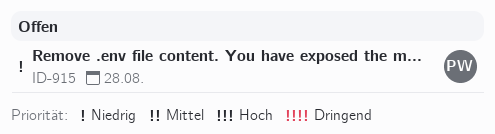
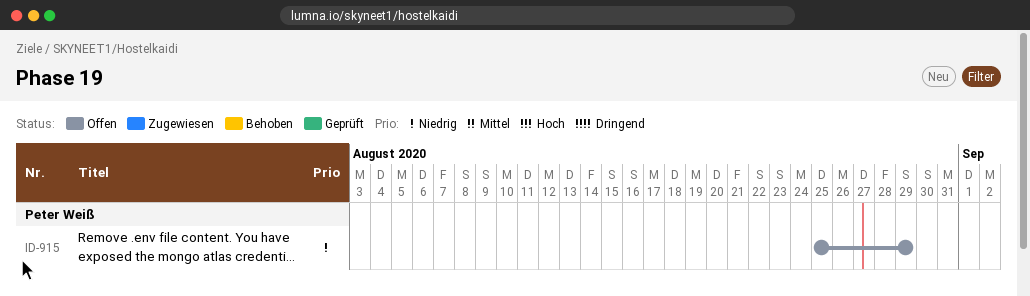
ID-915, due: Aug 28 -> Aug 29

